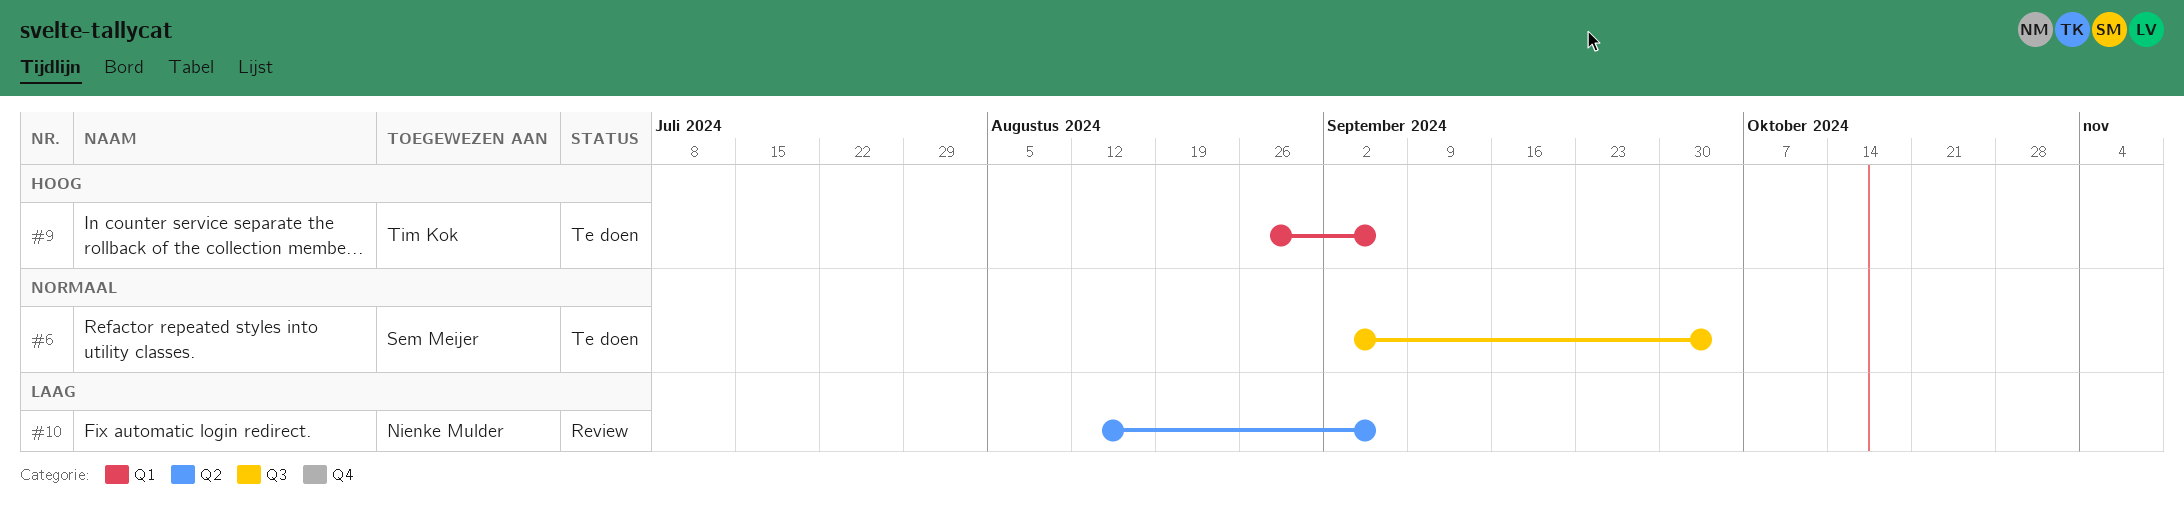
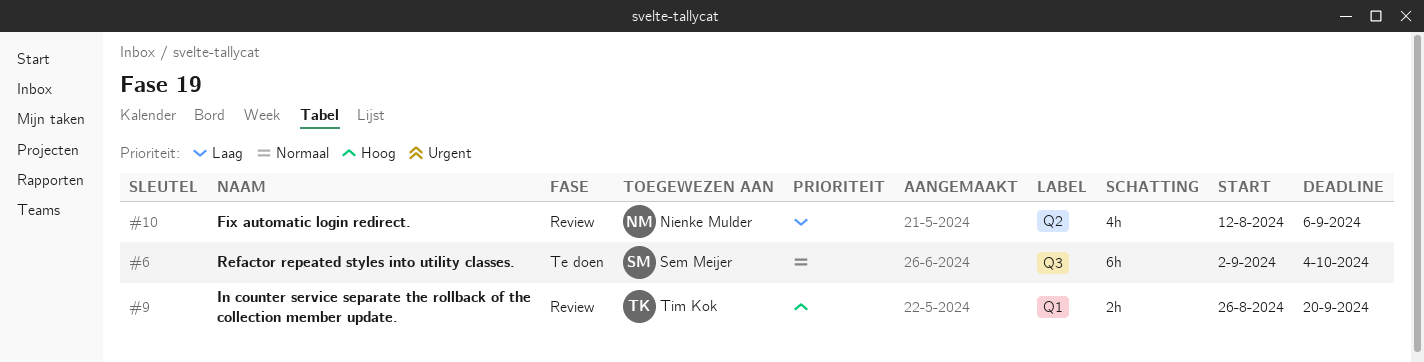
#9, status: Te doen -> Review
#9, due: Sep 6 -> Sep 20

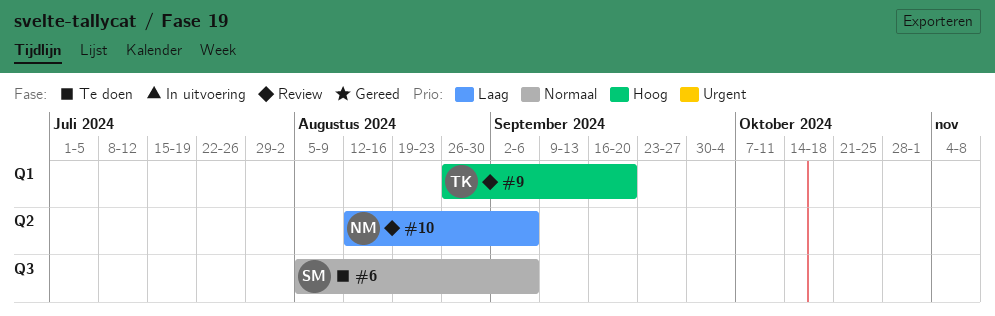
#6, start: Sep 2 -> Aug 5
#6, due: Oct 4 -> Sep 6

